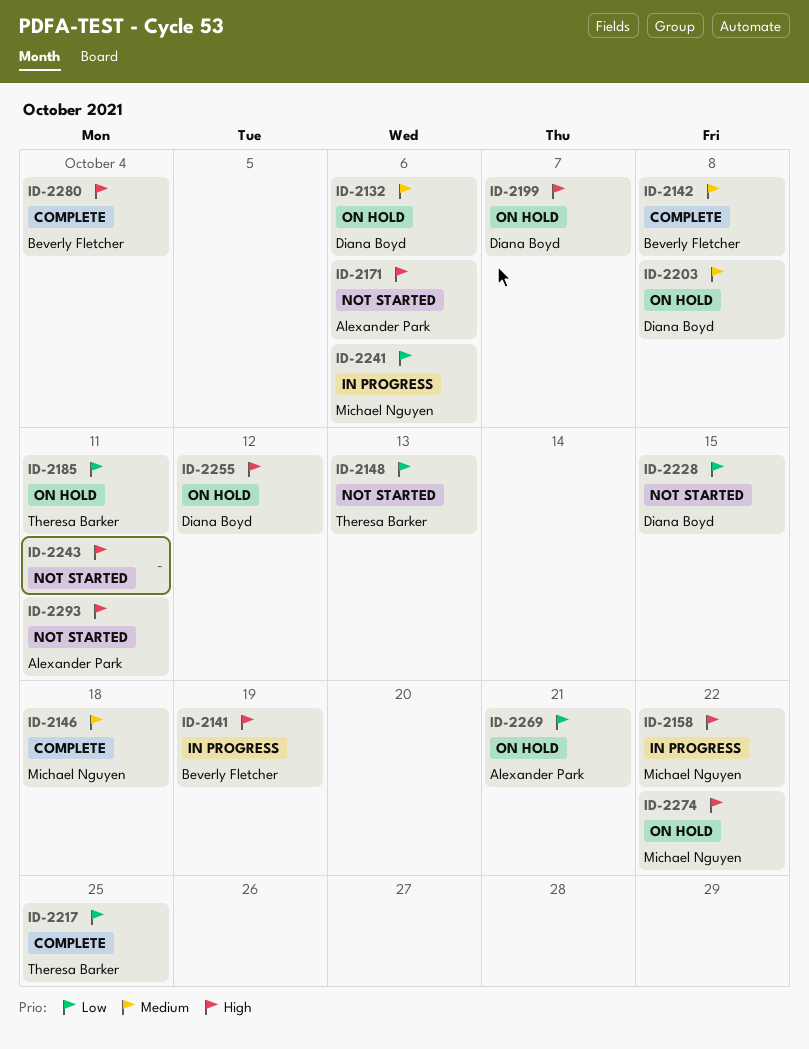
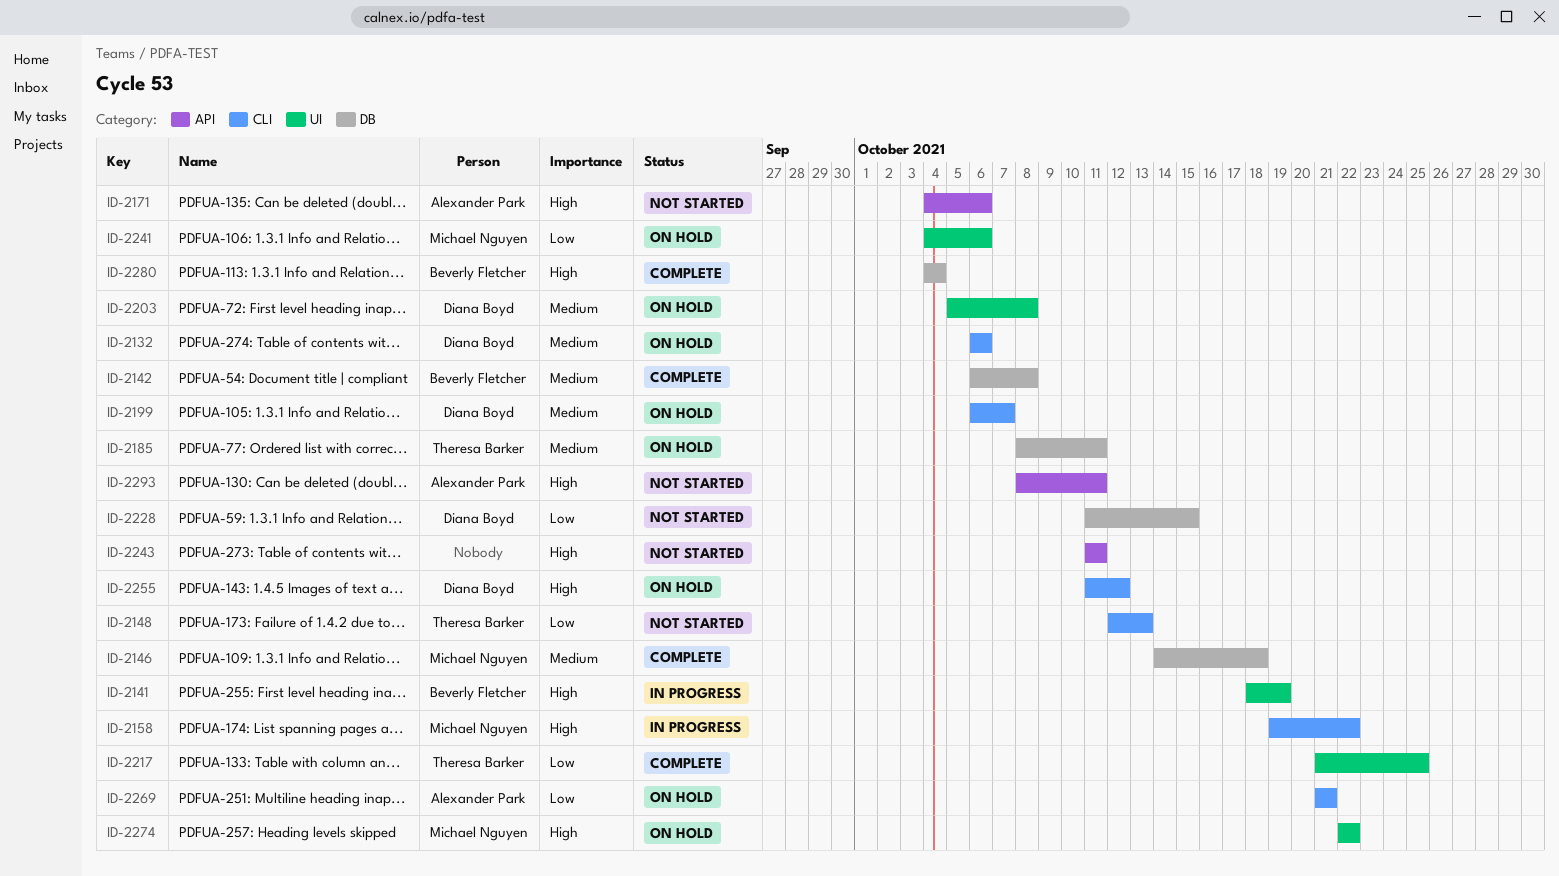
ID-2185, priority: Low -> Medium
ID-2199, priority: High -> Medium
ID-2241, status: In progress -> On hold

